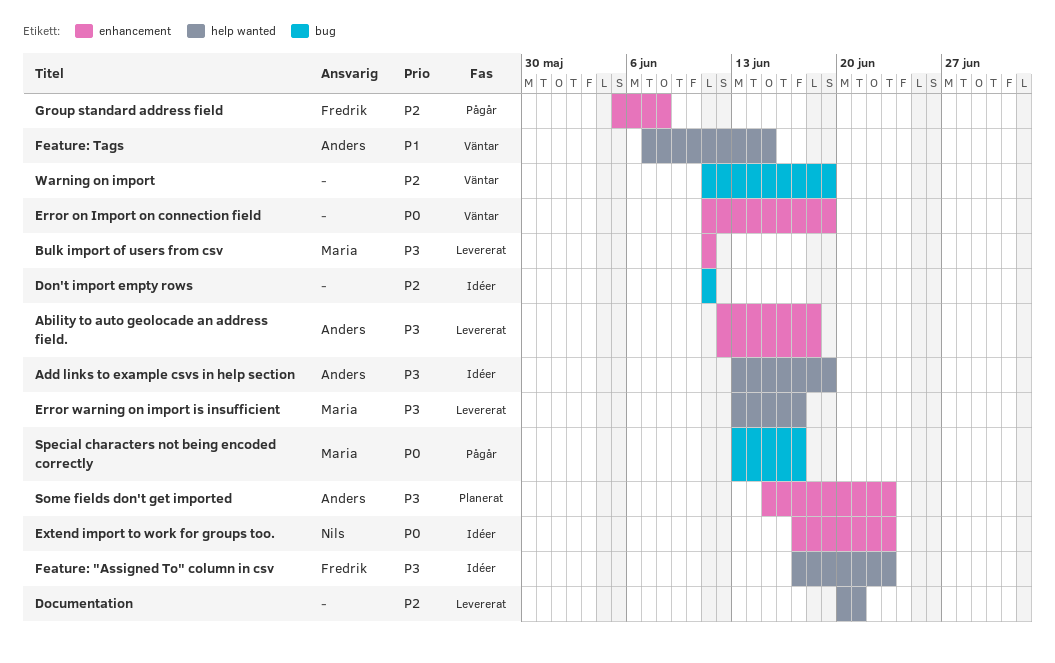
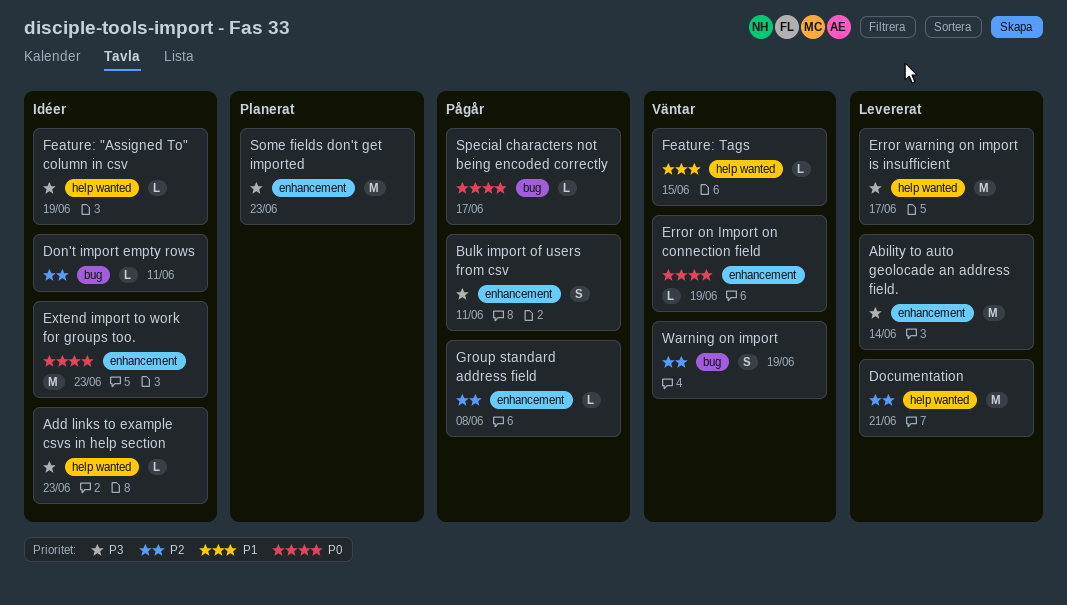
Ability to auto geolocade an address field., due: Jun 18 -> Jun 14
Add links to example csvs in help section, due: Jun 19 -> Jun 23
Bulk import of users from csv, status: Levererat -> Pågår
Feature: "Assigned To" column in csv, due: Jun 23 -> Jun 19

